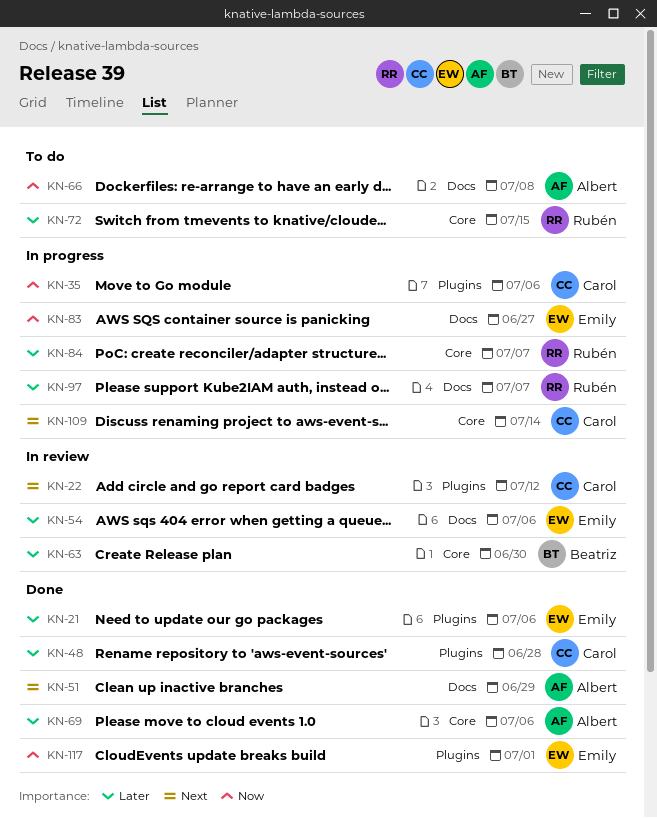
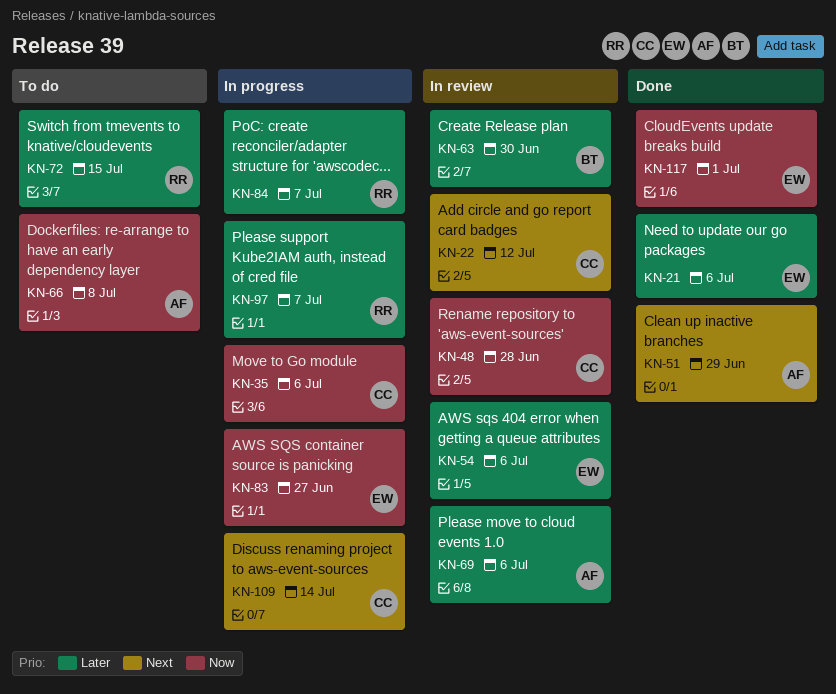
KN-48, status: Done -> In review
KN-48, priority: Later -> Now
KN-69, status: Done -> In review

